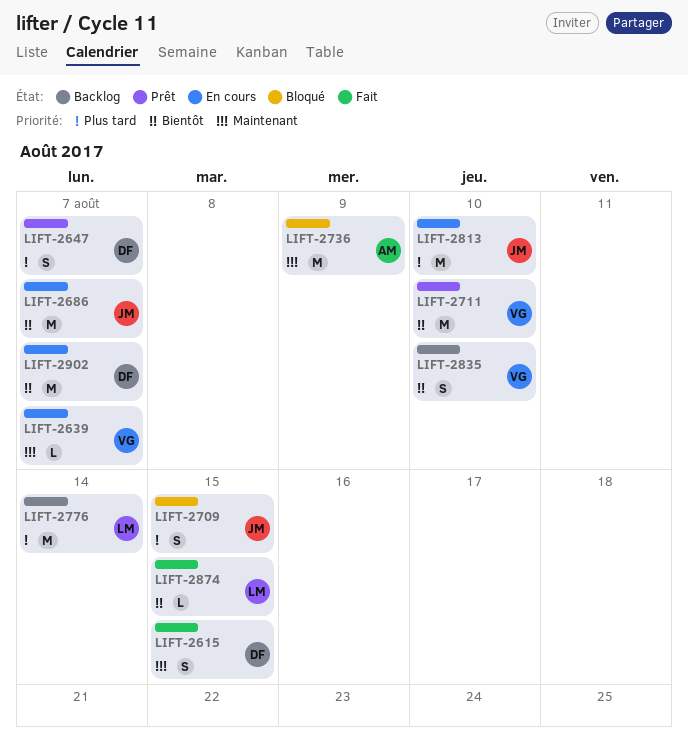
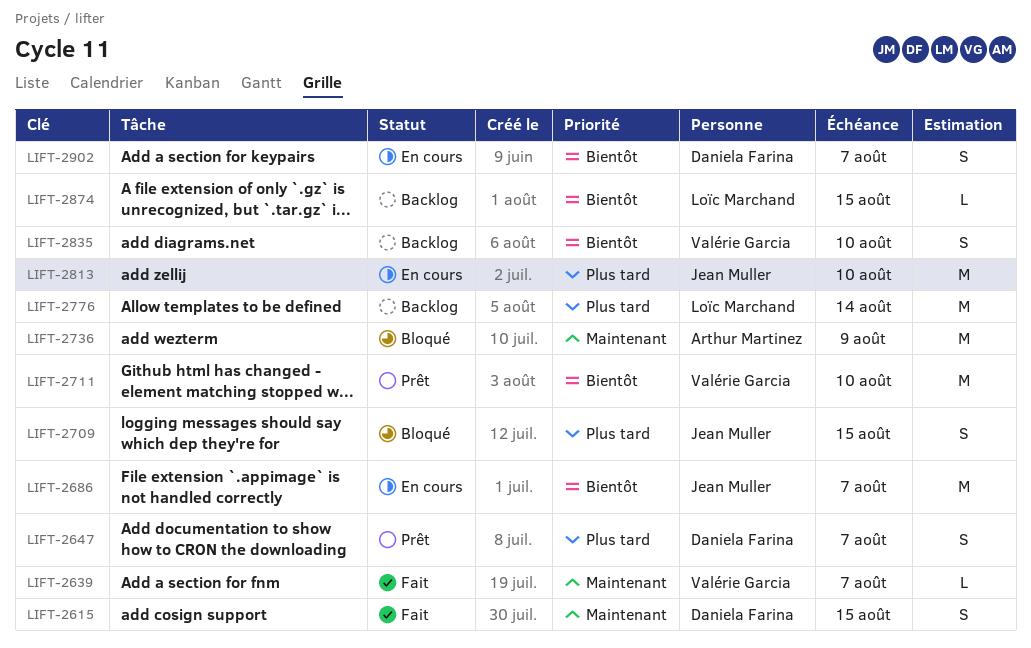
LIFT-2639, status: En cours -> Fait
LIFT-2874, status: Fait -> Backlog
LIFT-2902, estimate: M -> S

